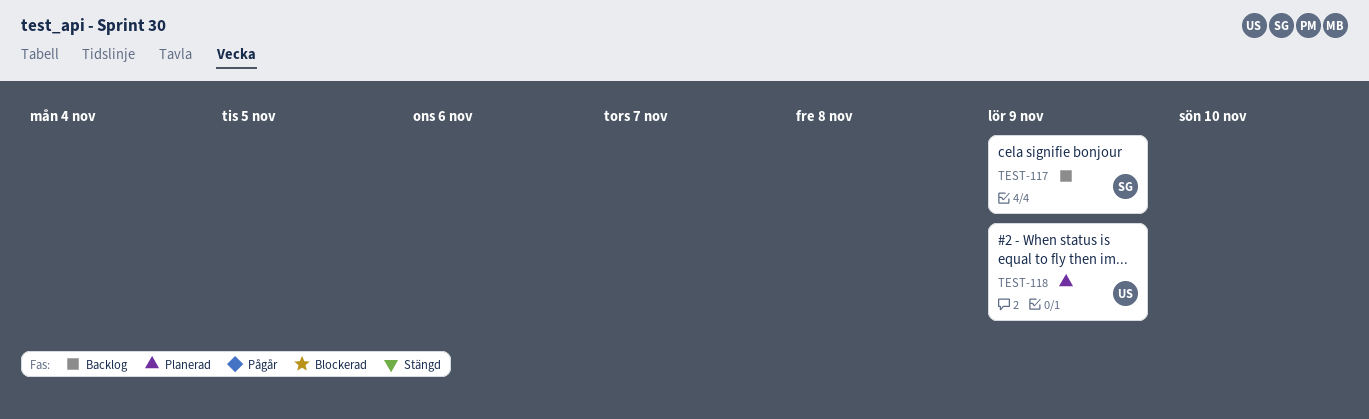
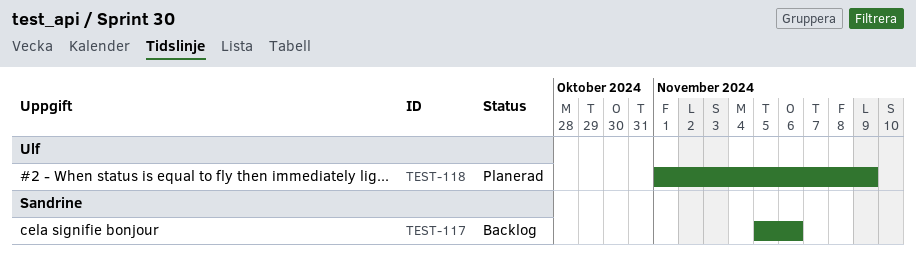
TEST-117, due: Nov 9 -> Nov 6

